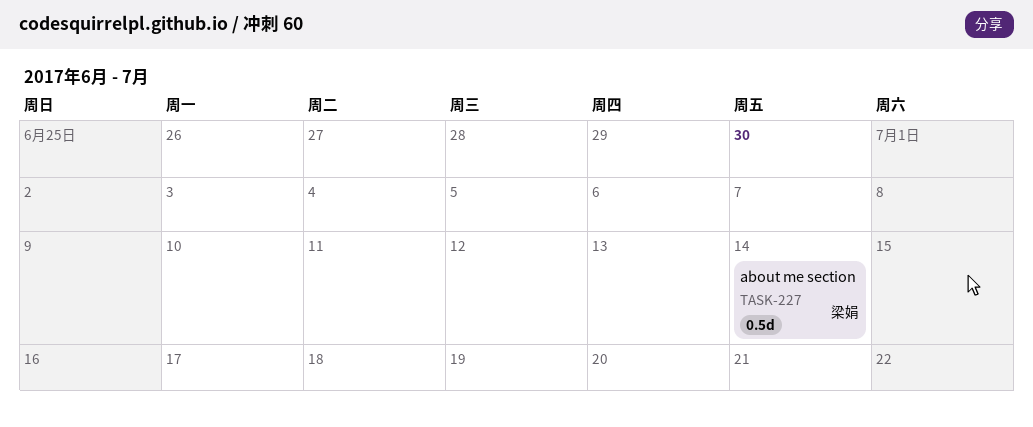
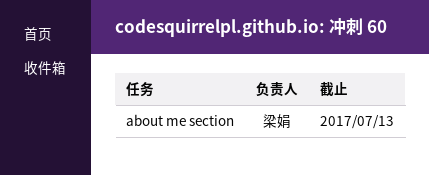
about me section, due: Jul 14 -> Jul 13

